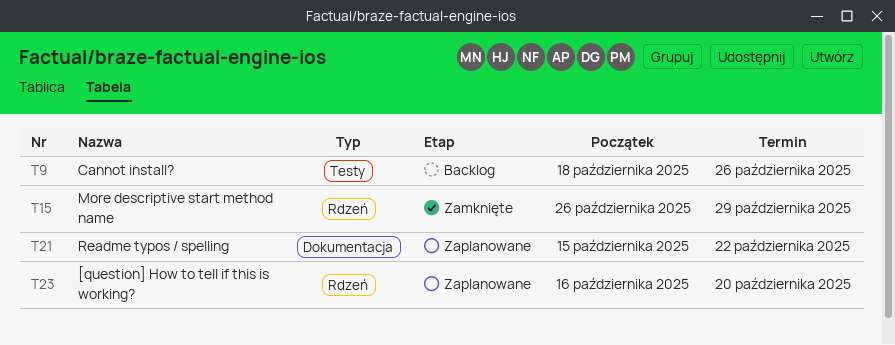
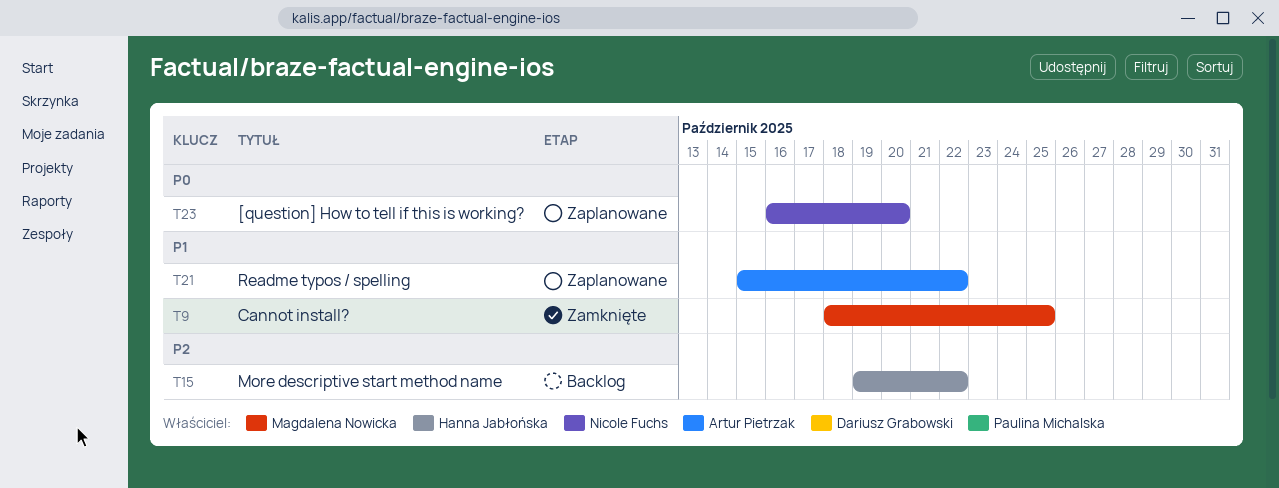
T9, status: Backlog -> Zamknięte
T9, due: Oct 26 -> Oct 25
T15, status: Zamknięte -> Backlog
T15, start: Oct 26 -> Oct 19
T15, due: Oct 29 -> Oct 22

